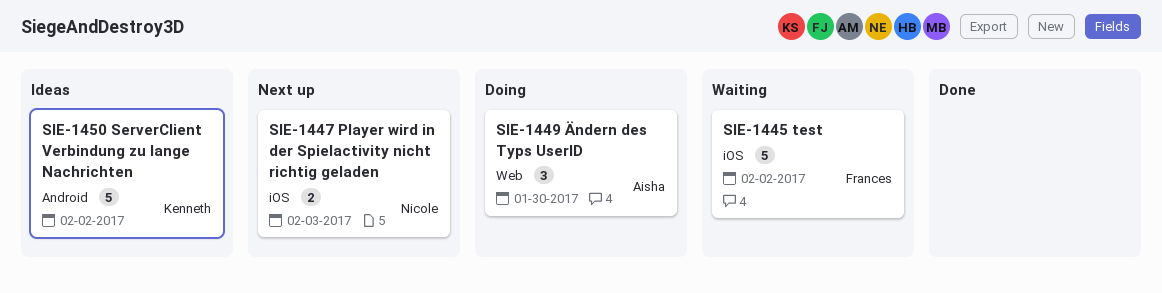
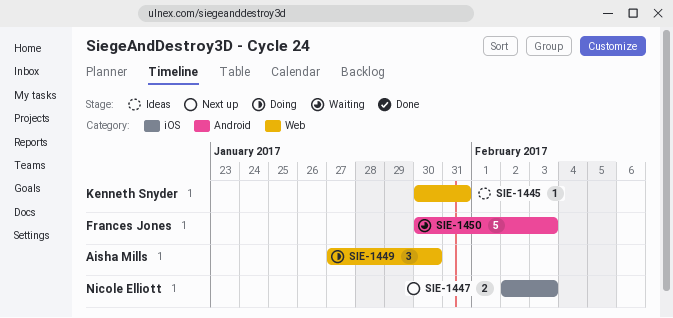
SIE-1445, status: Waiting -> Ideas
SIE-1445, owner: Frances Jones -> Kenneth Snyder
SIE-1445, label: iOS -> Web
SIE-1445, estimate: 5 -> 1
SIE-1445, due: Feb 2 -> Jan 31
SIE-1450, status: Ideas -> Waiting
SIE-1450, owner: Kenneth Snyder -> Frances Jones
SIE-1450, due: Feb 2 -> Feb 3

